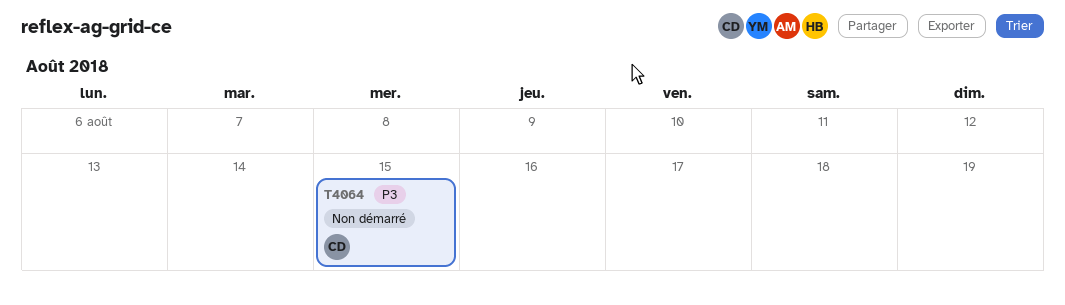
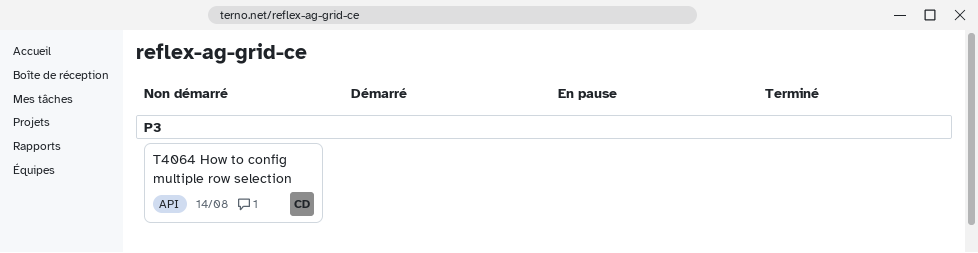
T4064, due: Aug 15 -> Aug 14

